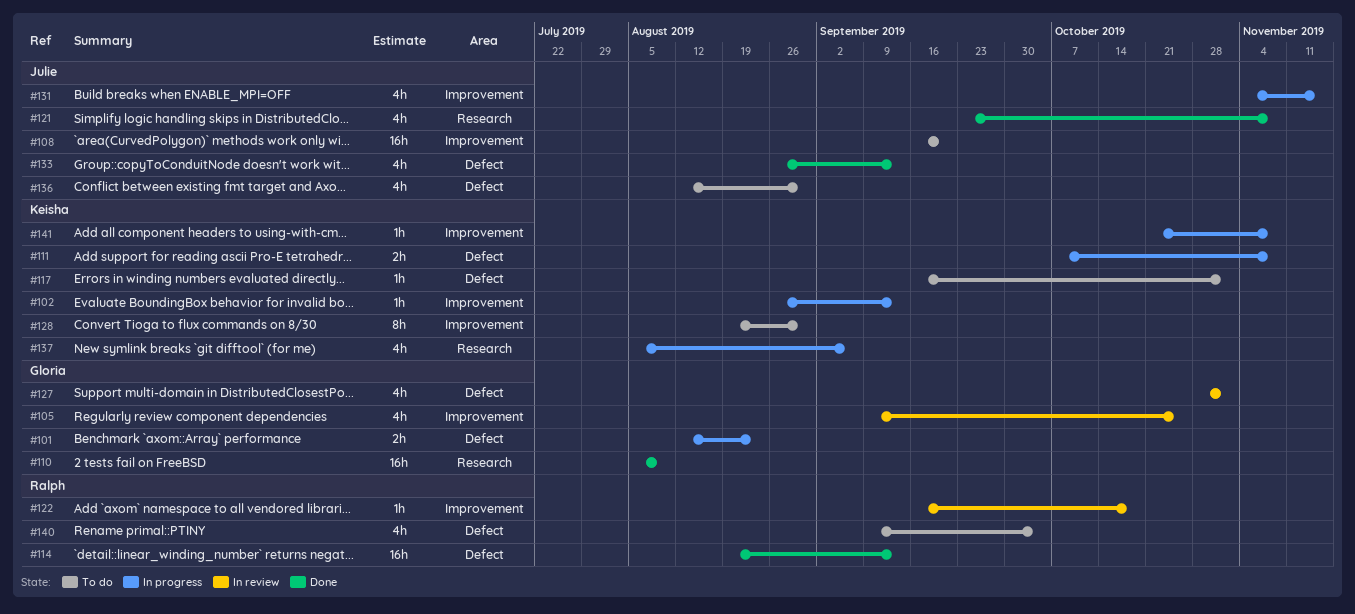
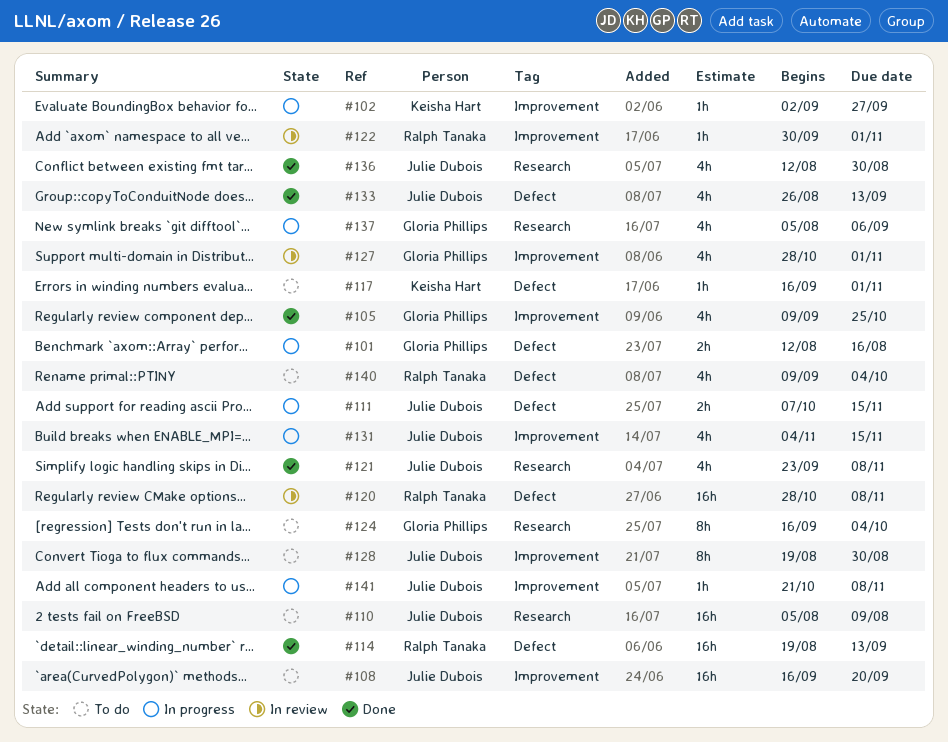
#101, due: Aug 23 -> Aug 16
#102, start: Aug 26 -> Sep 2
#102, due: Sep 13 -> Sep 27
#105, status: In review -> Done
#110, status: Done -> To do
#110, owner: Gloria Phillips -> Julie Dubois
#111, owner: Keisha Hart -> Julie Dubois
#111, due: Nov 8 -> Nov 15
#120: none -> present
#122, start: Sep 16 -> Sep 30
#122, due: Oct 18 -> Nov 1
#124: none -> present
#127, label: Defect -> Improvement
#128, owner: Keisha Hart -> Julie Dubois
#136, status: To do -> Done
#136, label: Defect -> Research
#137, owner: Keisha Hart -> Gloria Phillips
#141, owner: Keisha Hart -> Julie Dubois

